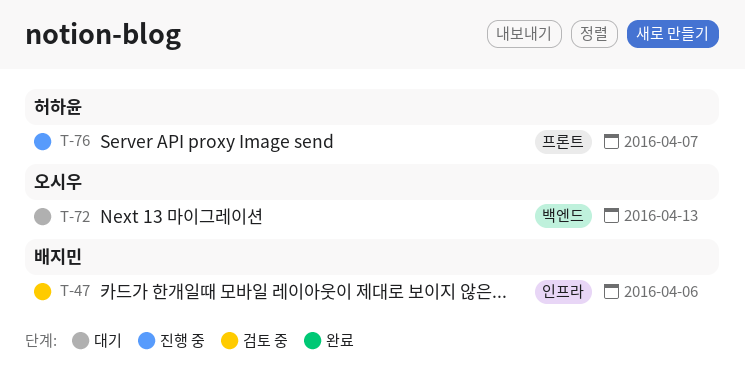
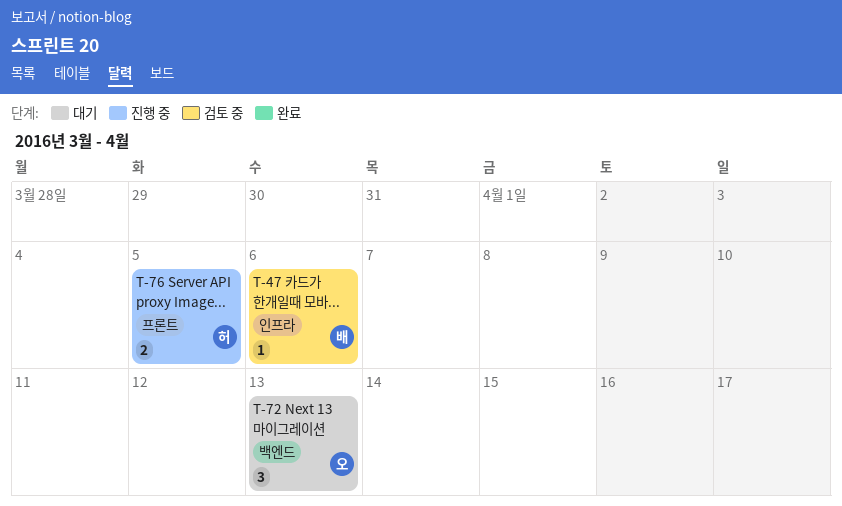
T-76, due: Apr 7 -> Apr 5

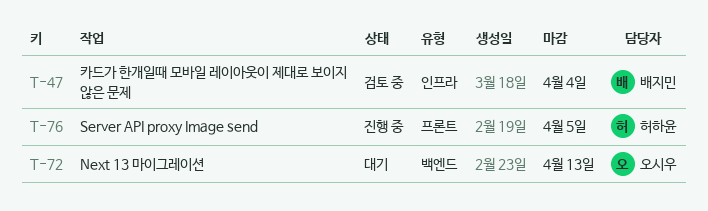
T-47, due: Apr 6 -> Apr 4

